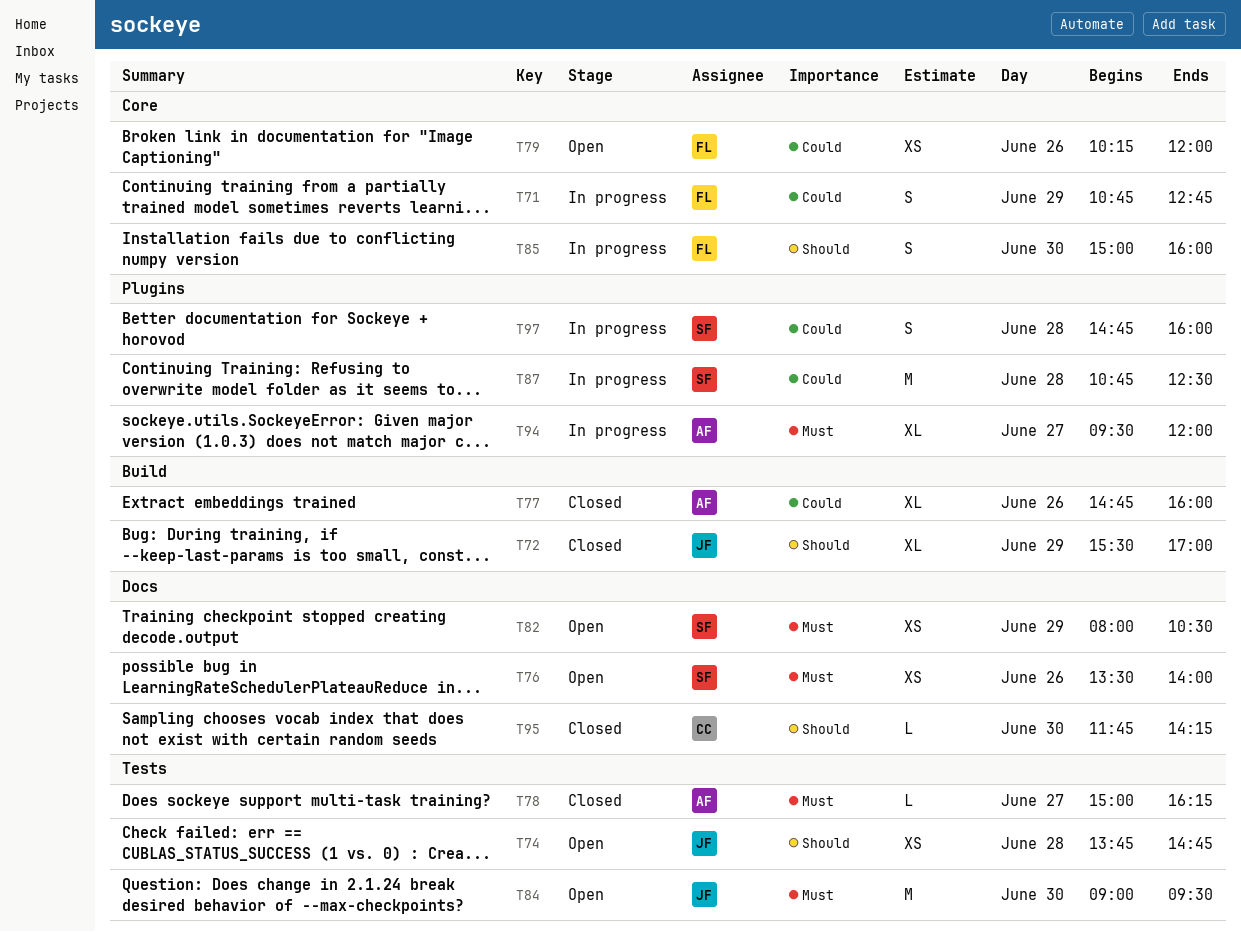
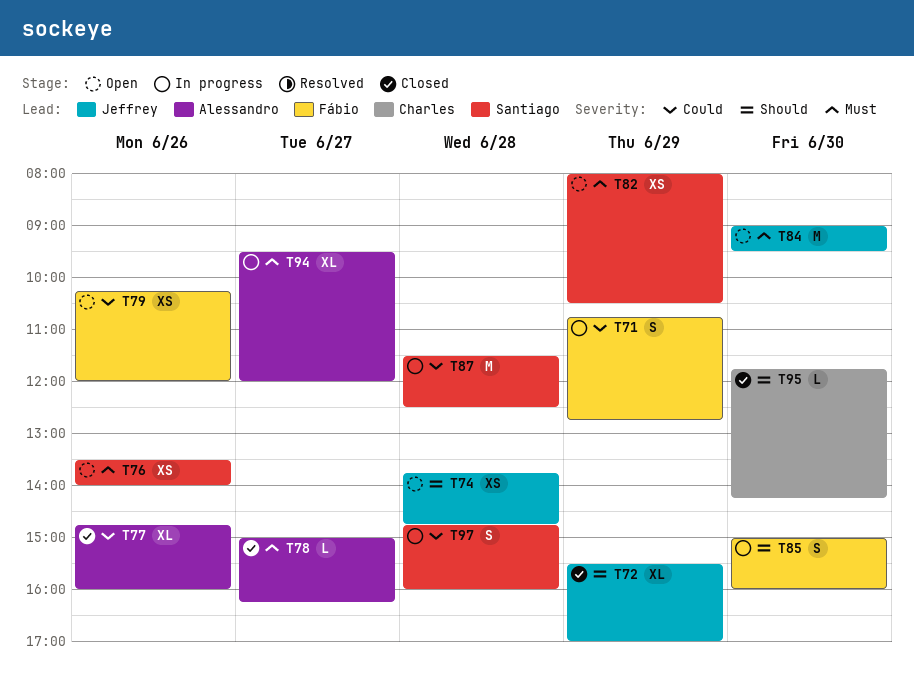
T87, begins: 10:45 -> 11:30

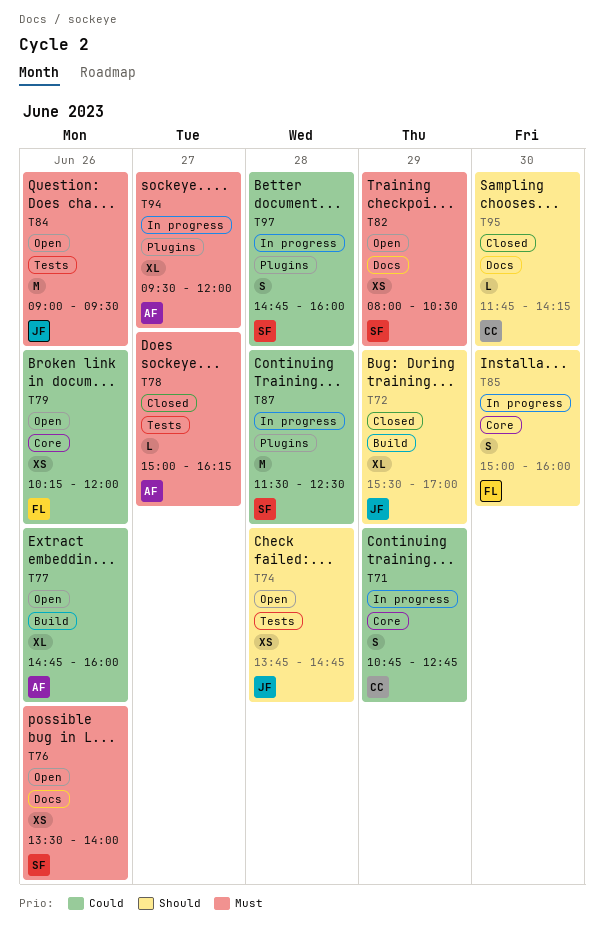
T71, owner: Fábio -> Charles
T77, status: Closed -> Open
T84, day: Jun 30 -> Jun 26

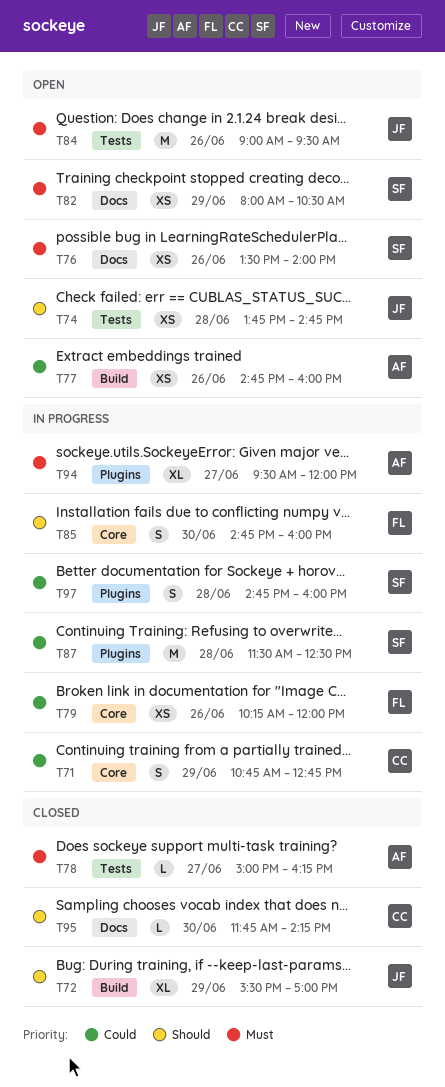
T77, estimate: XL -> XS
T79, status: Open -> In progress
T85, begins: 15:00 -> 14:45

